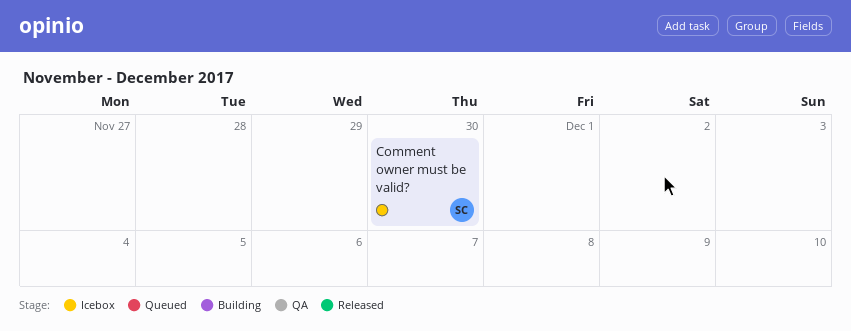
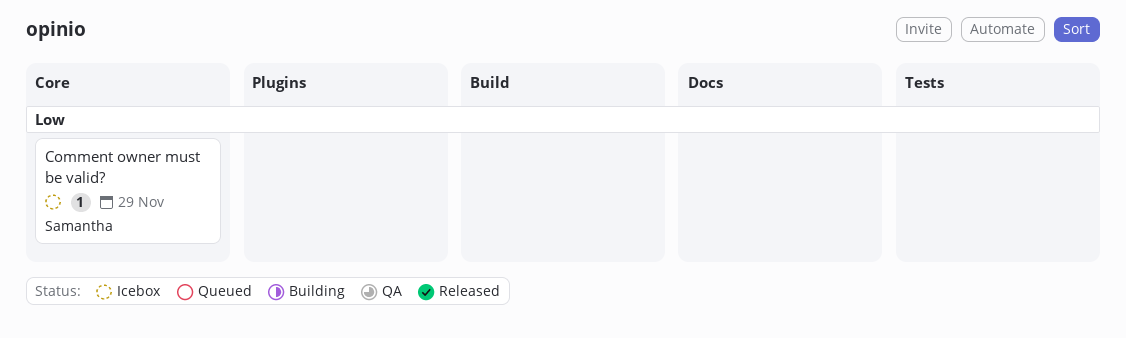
Comment owner must be valid?, due: Nov 30 -> Nov 29

